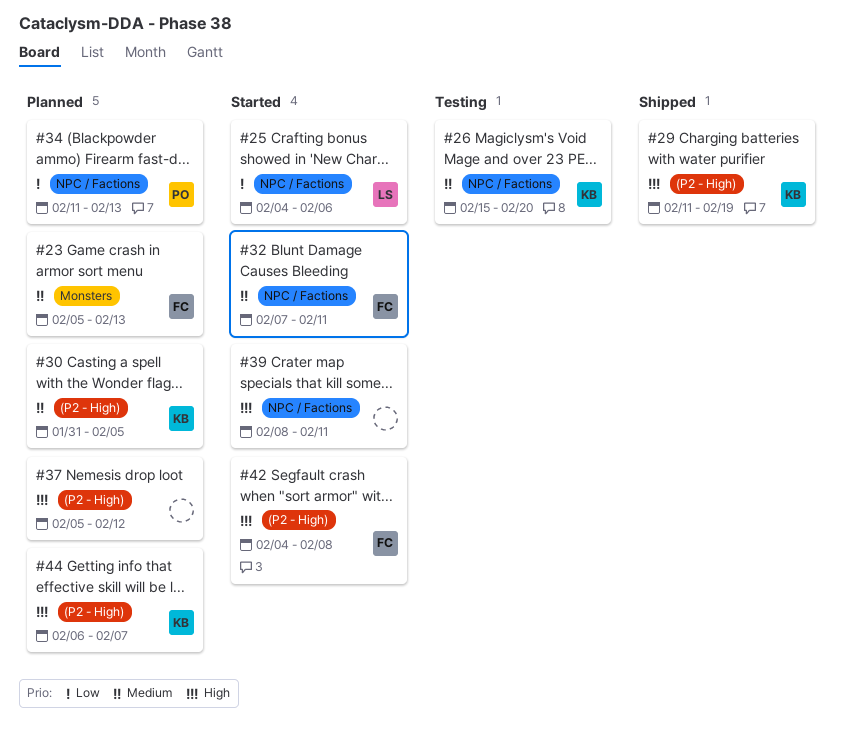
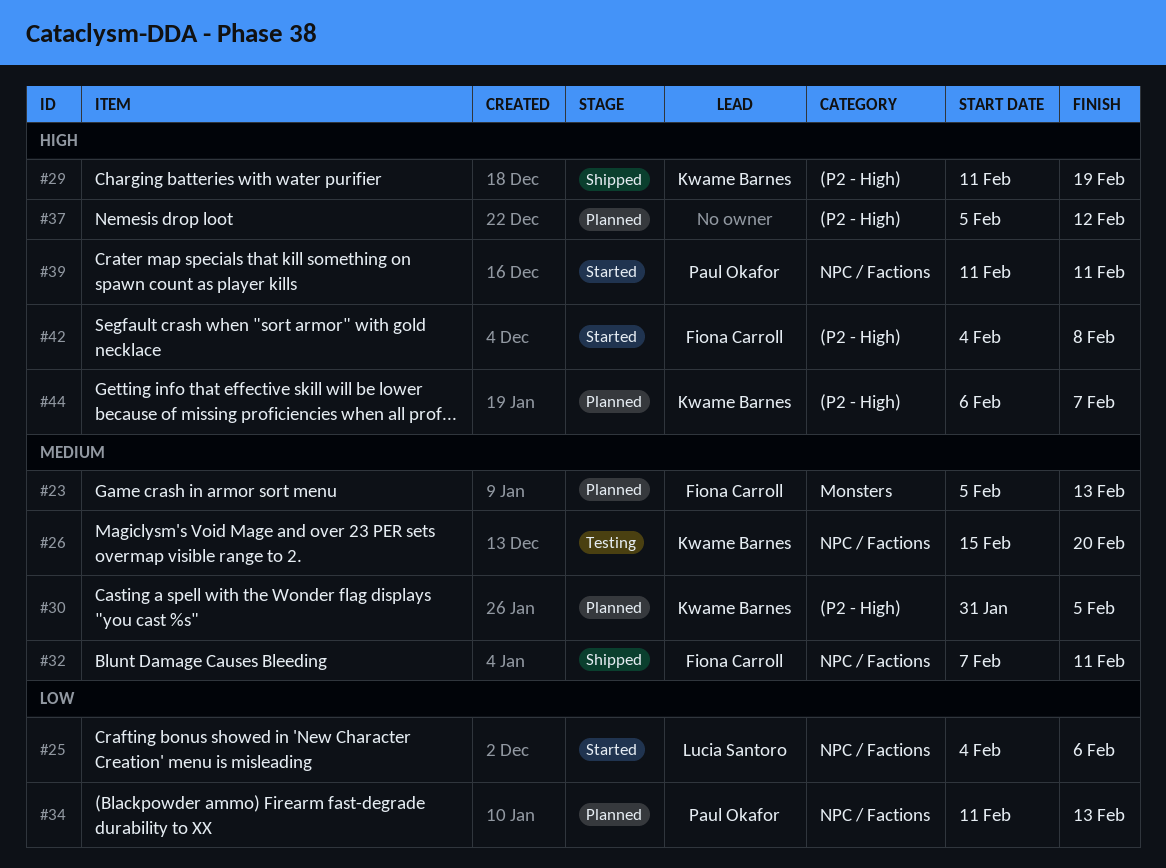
#32, status: Started -> Shipped
#39, owner: none -> Paul Okafor
#39, start: Feb 8 -> Feb 11

